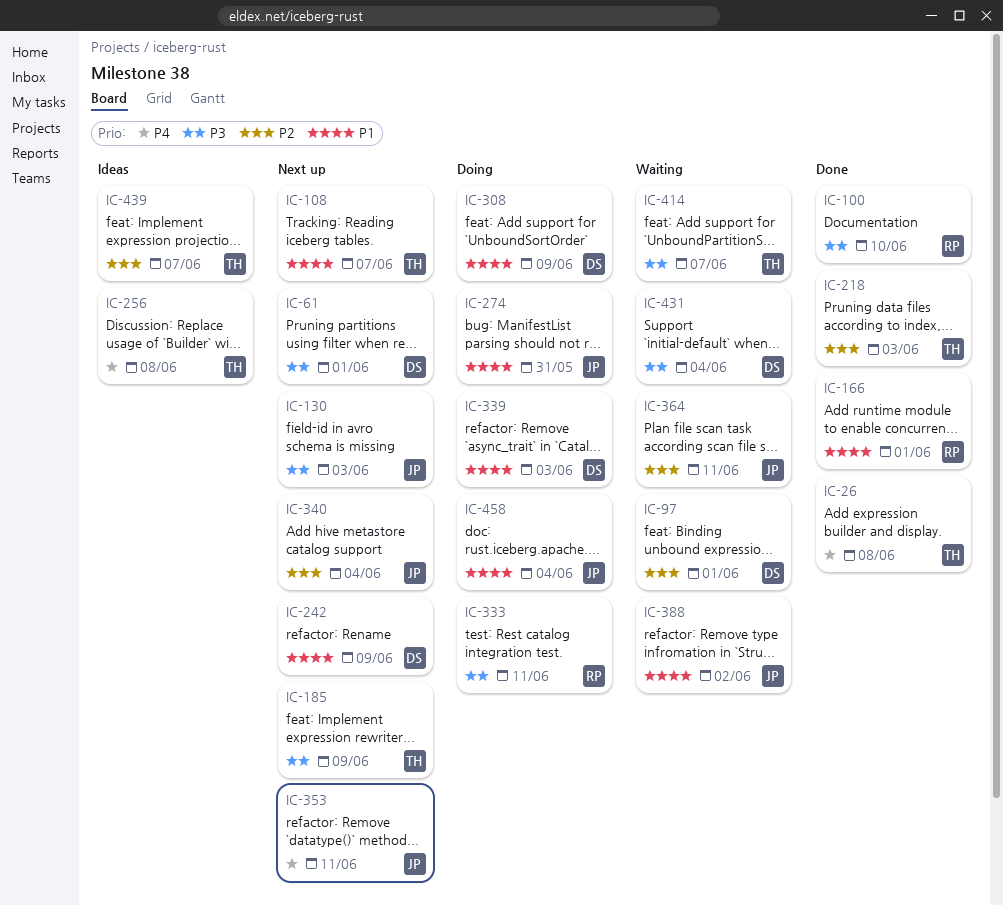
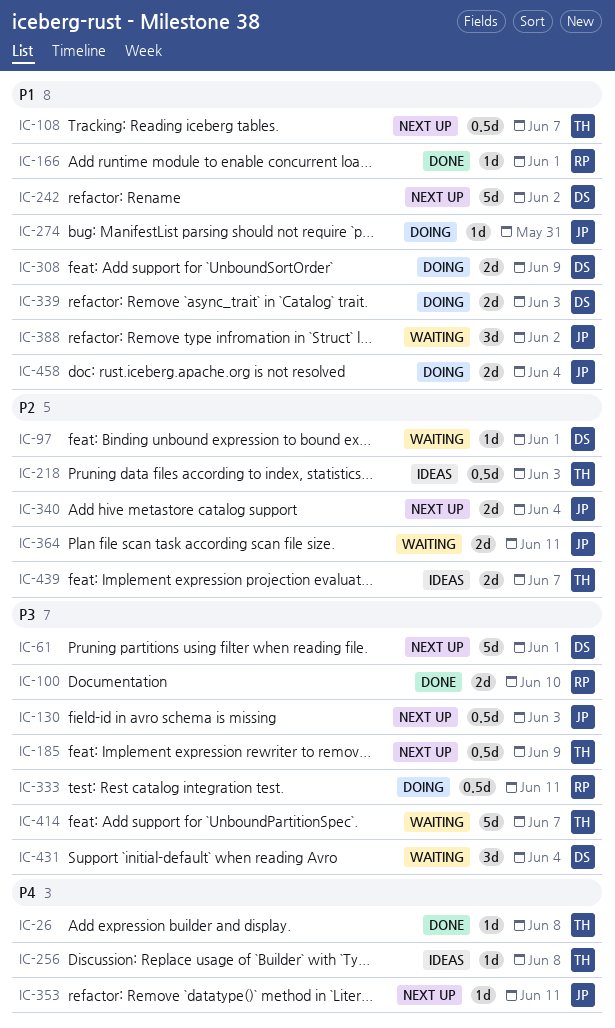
IC-218, status: Done -> Ideas
IC-242, due: Jun 9 -> Jun 2

